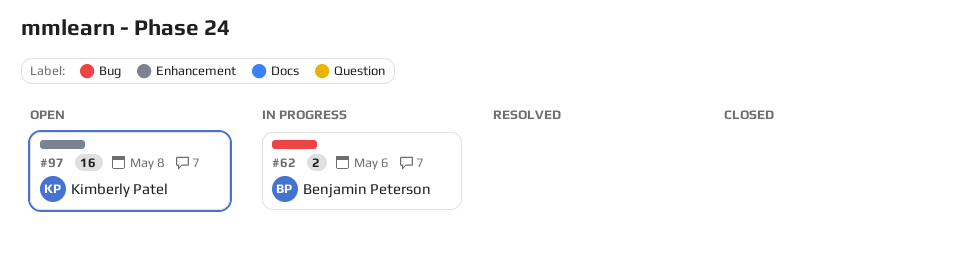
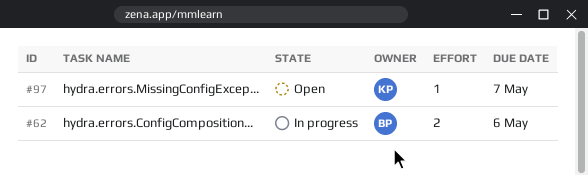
#97, estimate: 16 -> 1
#97, due: May 8 -> May 7

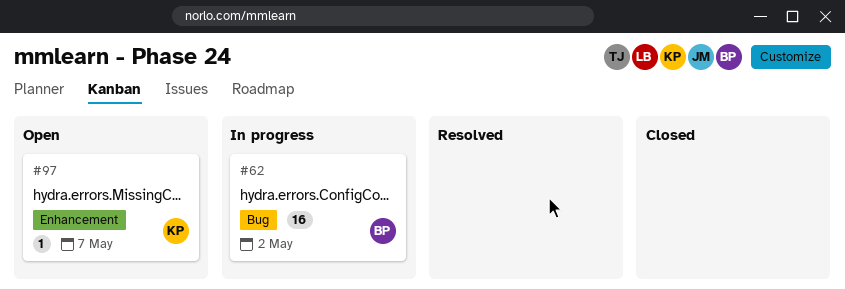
#62, estimate: 2 -> 16
#62, due: May 6 -> May 2

